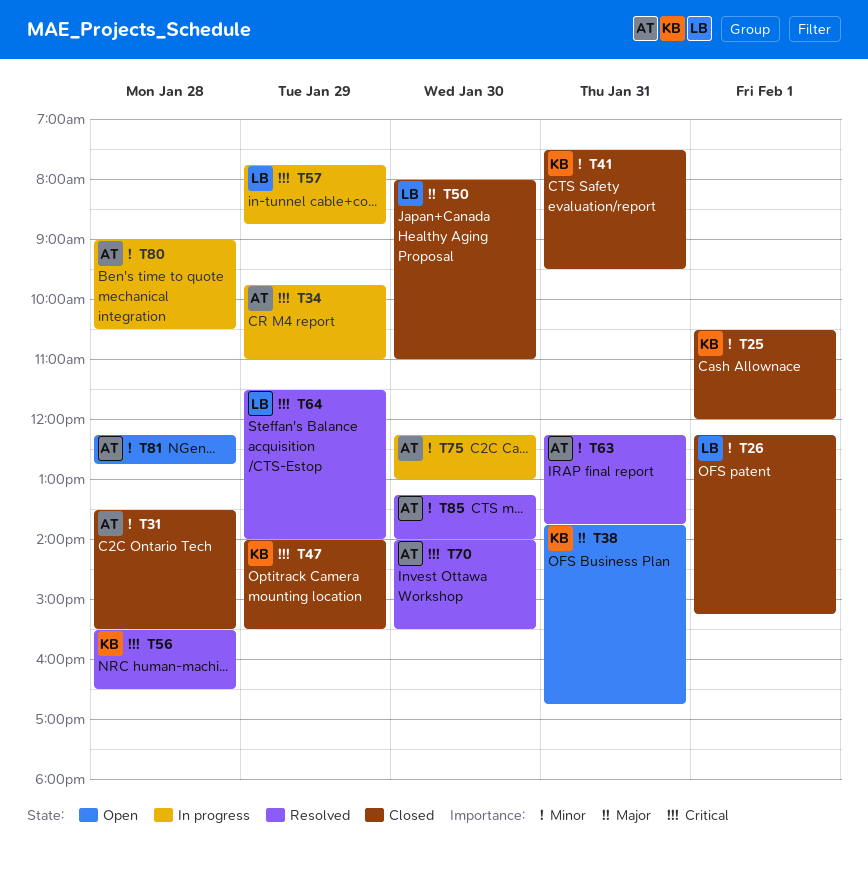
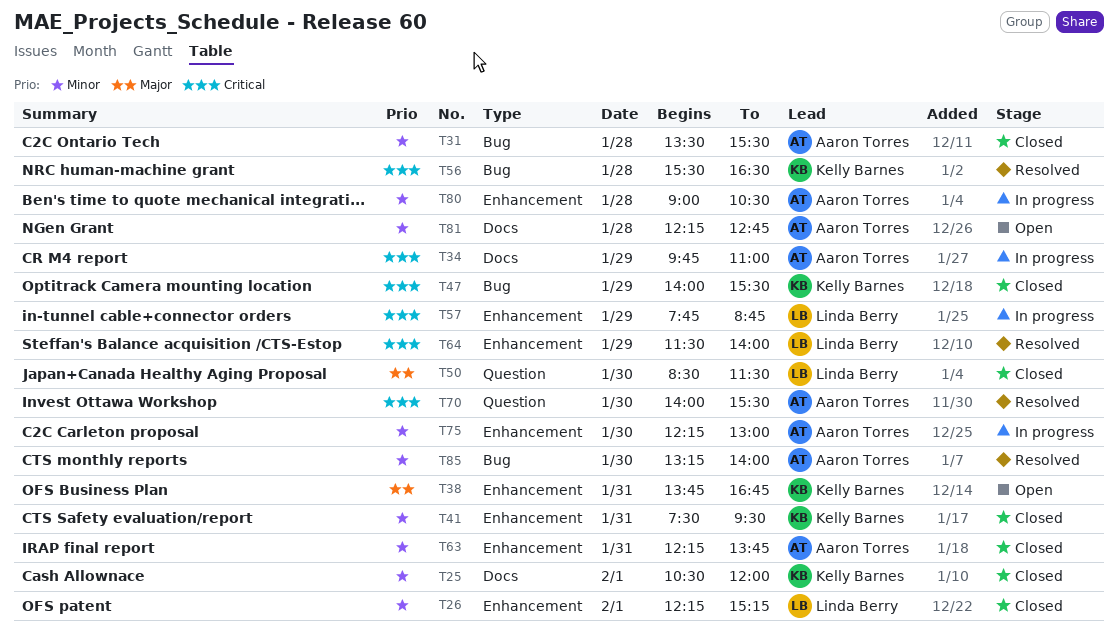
T50, begins: 08:00 -> 08:30
T50, ends: 11:00 -> 11:30
T63, status: Resolved -> Closed

